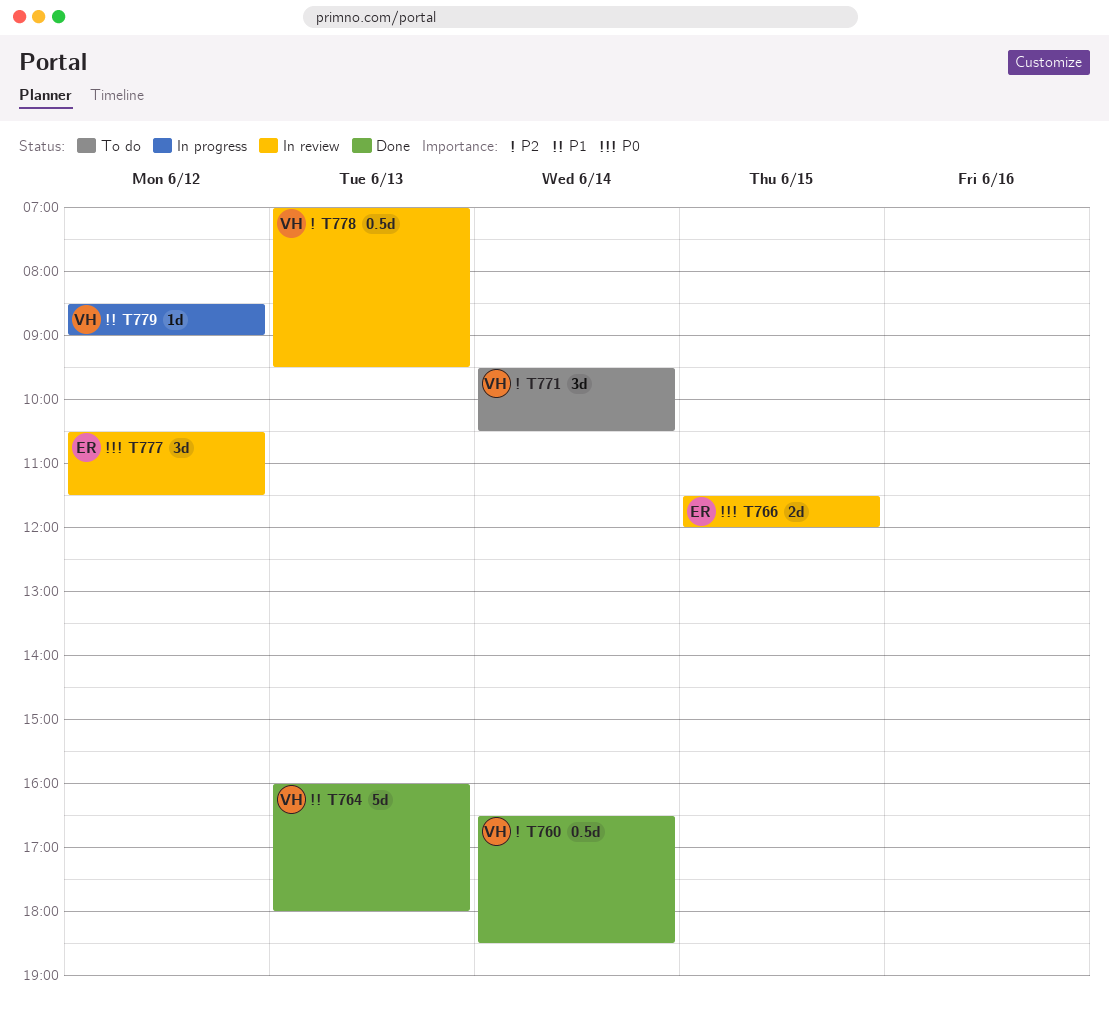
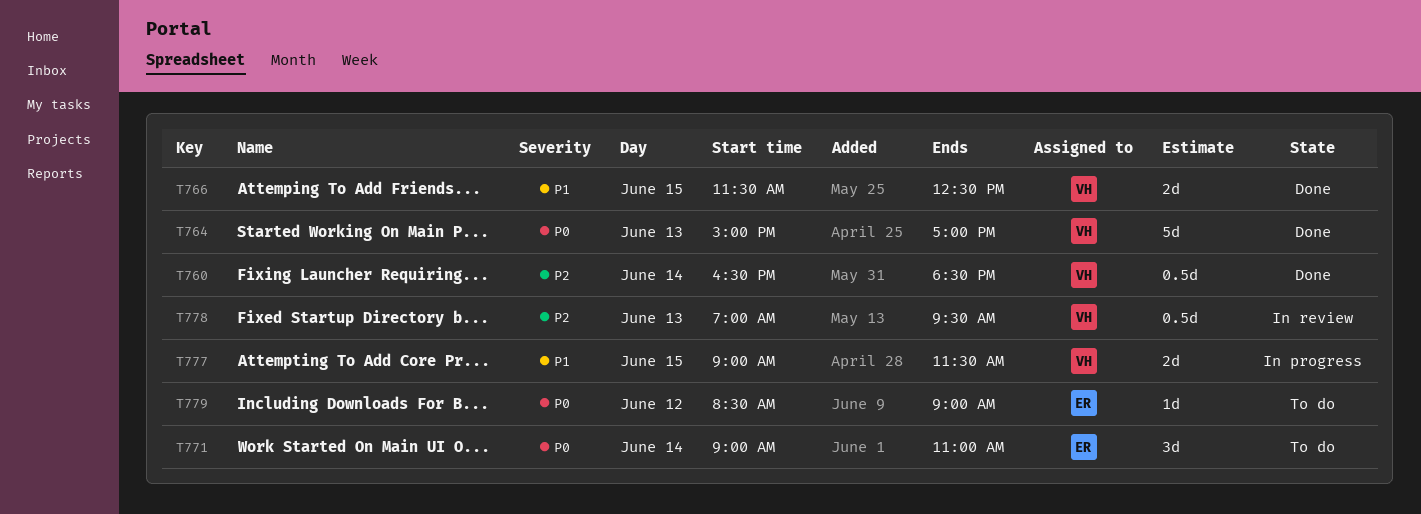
T764, priority: P1 -> P0
T764, begins: 16:00 -> 15:00
T764, ends: 18:00 -> 17:00
T766, status: In review -> Done
T766, owner: ER -> VH
T766, priority: P0 -> P1
T766, ends: 12:00 -> 12:30
T771, owner: VH -> ER
T771, priority: P2 -> P0
T771, begins: 09:30 -> 09:00
T771, ends: 10:30 -> 11:00
T777, status: In review -> In progress
T777, owner: ER -> VH
T777, priority: P0 -> P1
T777, estimate: 3d -> 2d
T777, day: Jun 12 -> Jun 15
T777, begins: 10:30 -> 09:00
T779, status: In progress -> To do
T779, owner: VH -> ER
T779, priority: P1 -> P0

